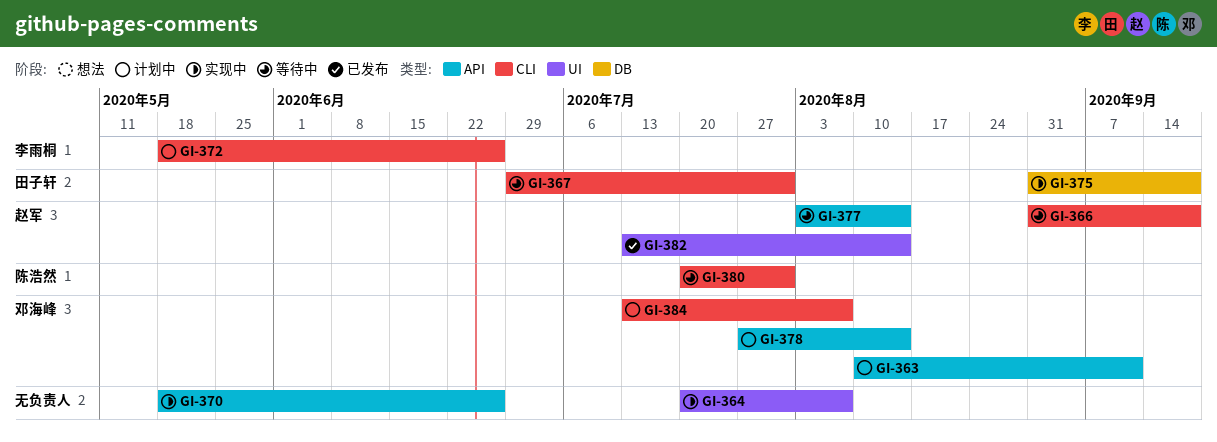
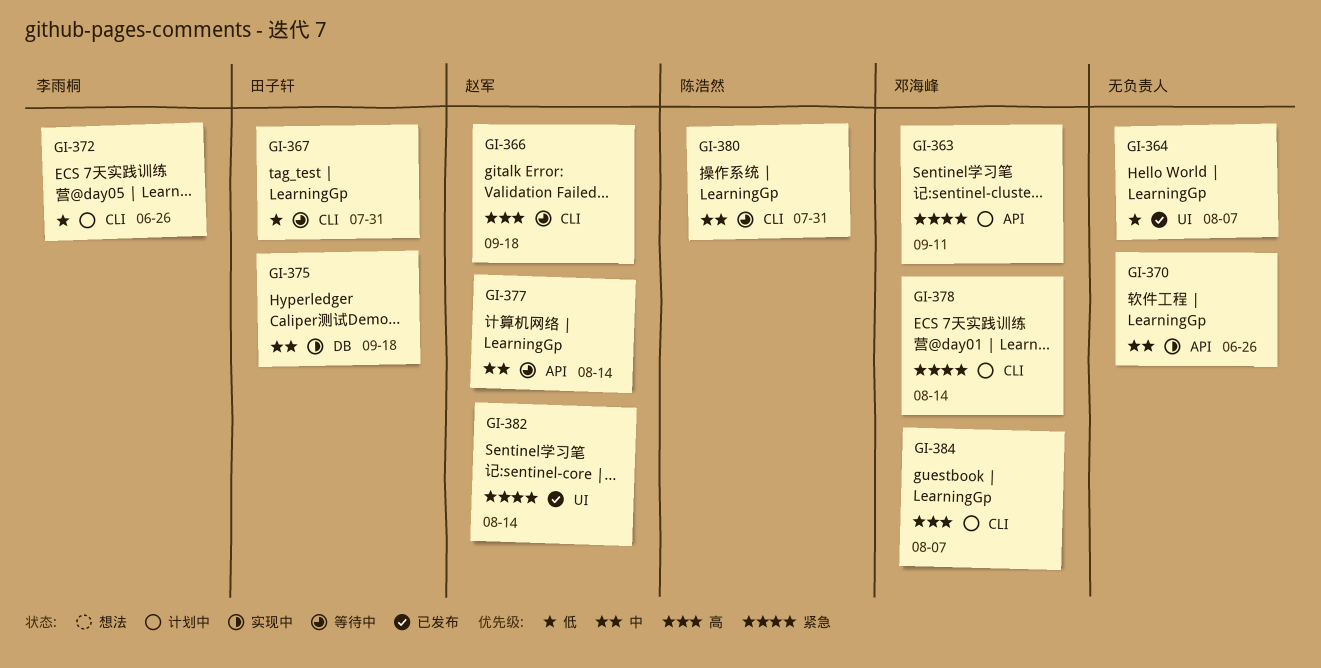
GI-364, status: 实现中 -> 已发布
GI-378, label: API -> CLI

